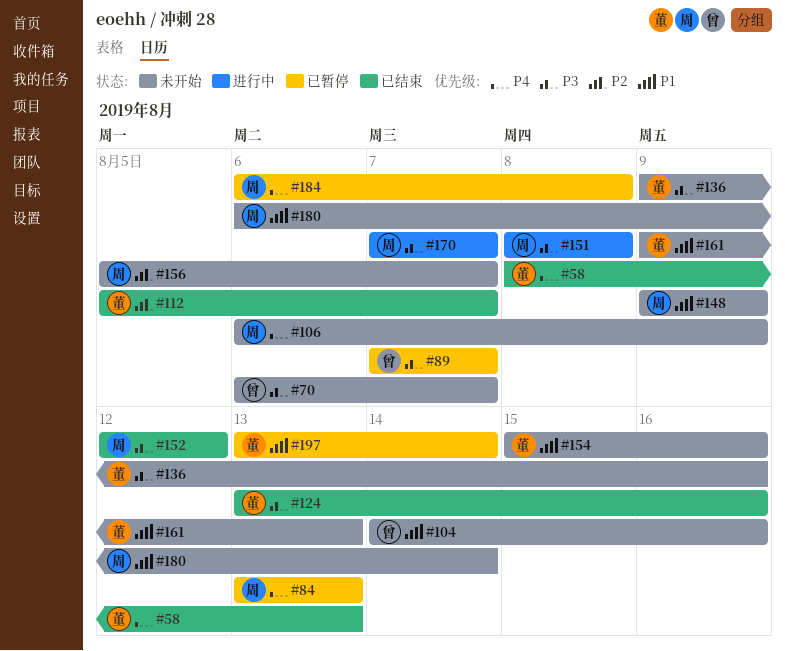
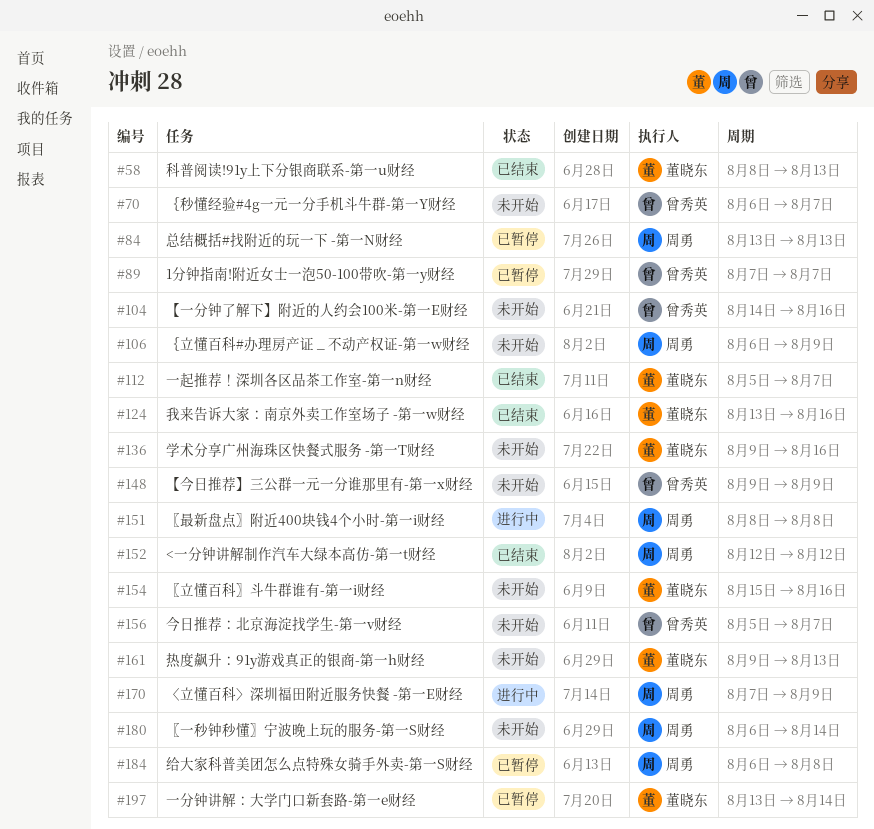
#148, owner: 周勇 -> 曾秀英
#156, owner: 周勇 -> 曾秀英
#170, due: Aug 7 -> Aug 9

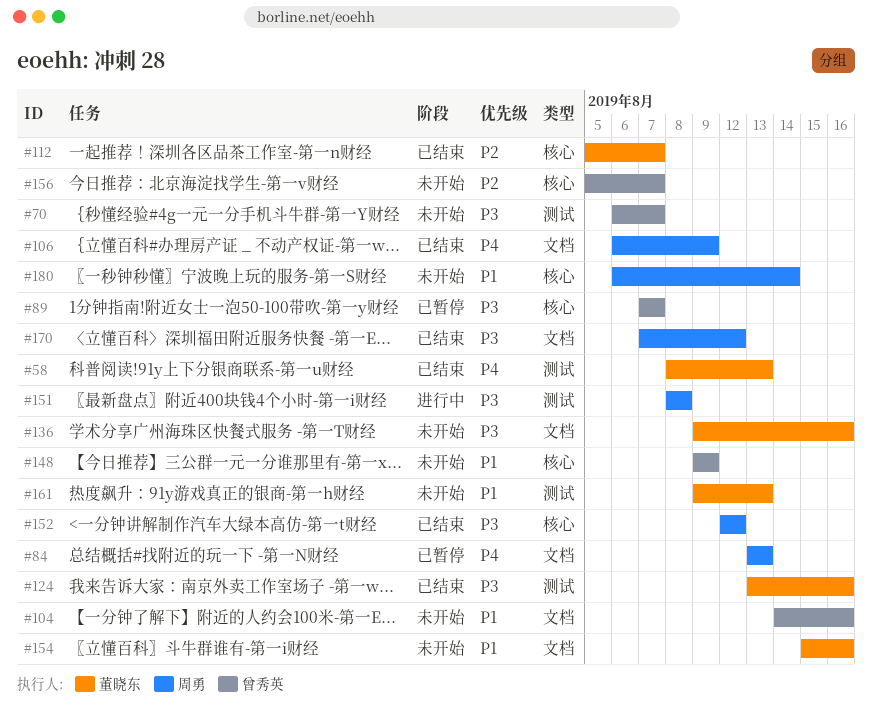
#106, status: 未开始 -> 已结束
#170, status: 进行中 -> 已结束
#170, due: Aug 9 -> Aug 12
#184: present -> none
#197: present -> none

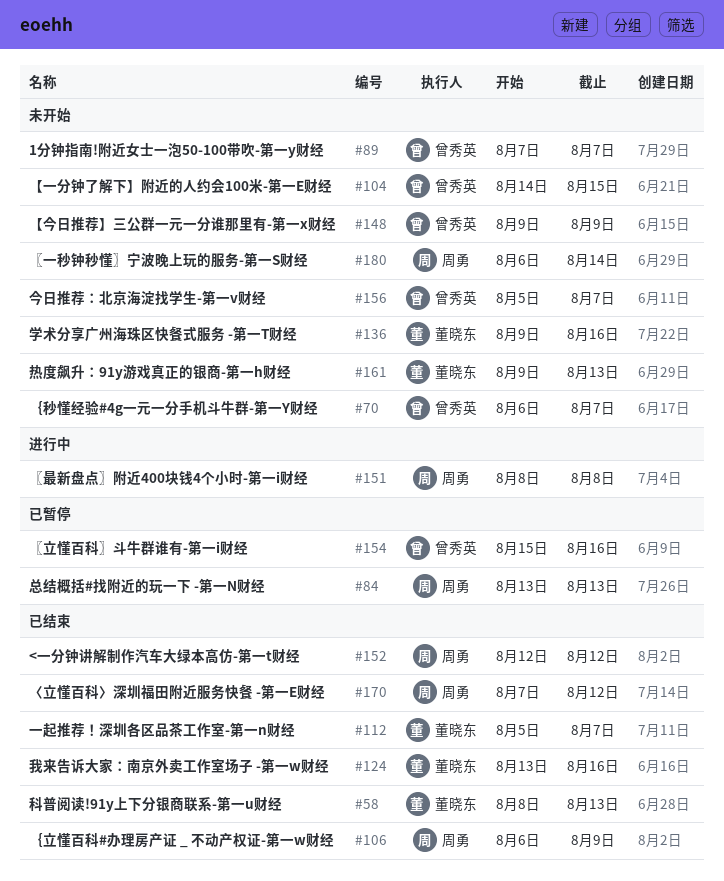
#89, status: 已暂停 -> 未开始
#104, due: Aug 16 -> Aug 15
#154, status: 未开始 -> 已暂停
#154, owner: 董晓东 -> 曾秀英

